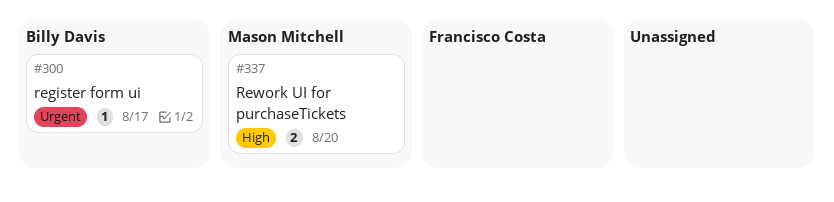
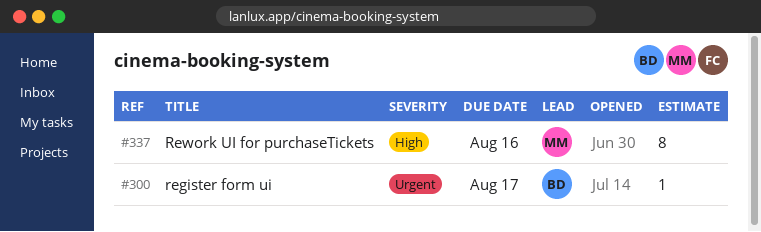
#337, estimate: 2 -> 8
#337, due: Aug 20 -> Aug 16

